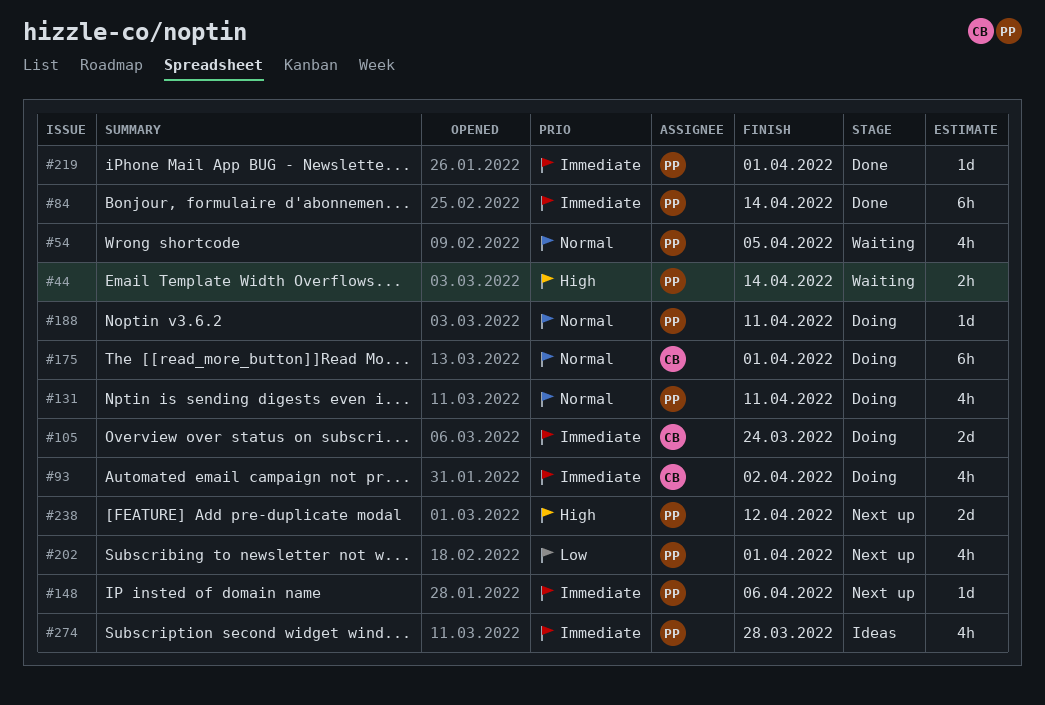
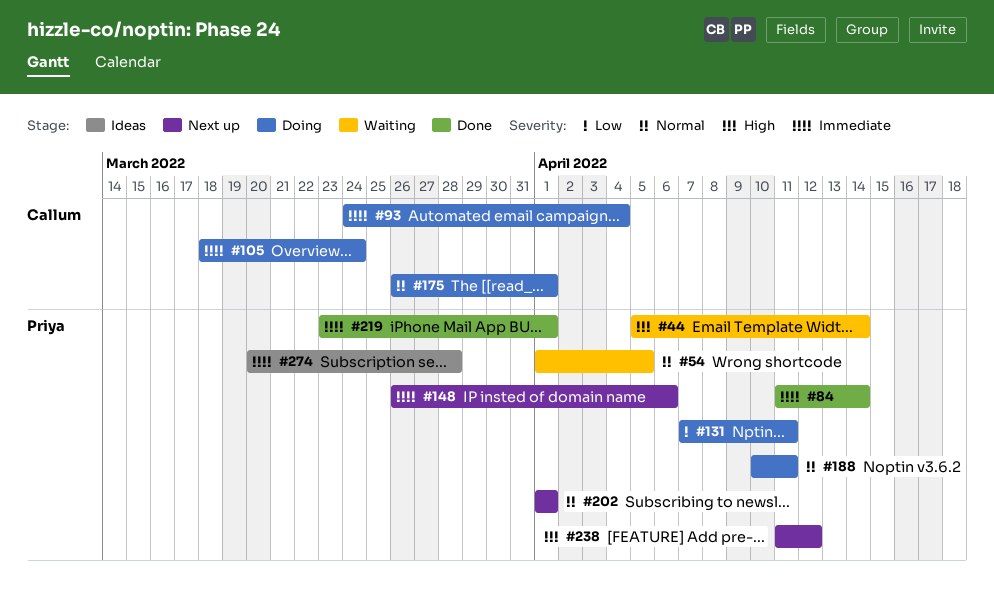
#93, due: Apr 2 -> Apr 4
#131, priority: Normal -> Low
#202, priority: Low -> Normal

